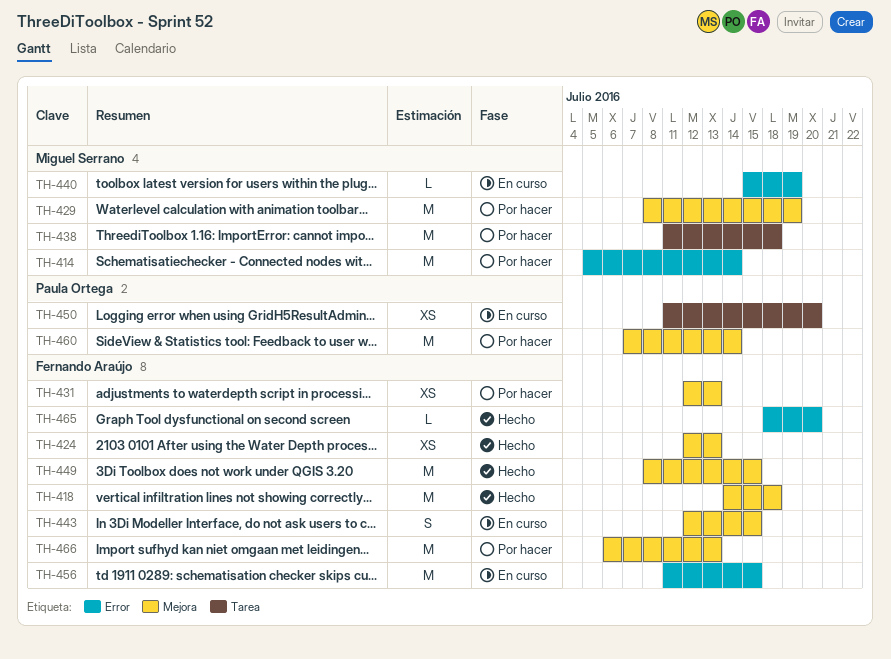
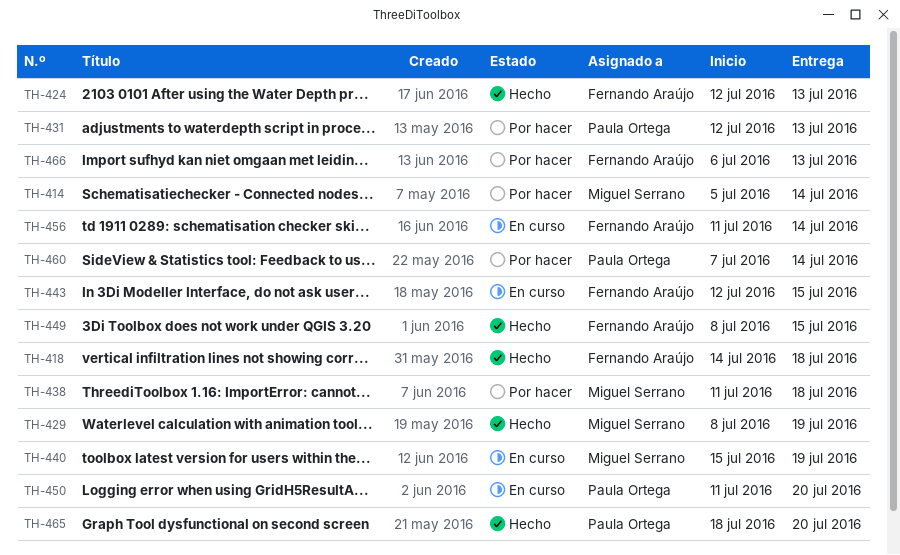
TH-429, status: Por hacer -> Hecho
TH-431, owner: Fernando Araújo -> Paula Ortega
TH-456, due: Jul 15 -> Jul 14
TH-465, owner: Fernando Araújo -> Paula Ortega

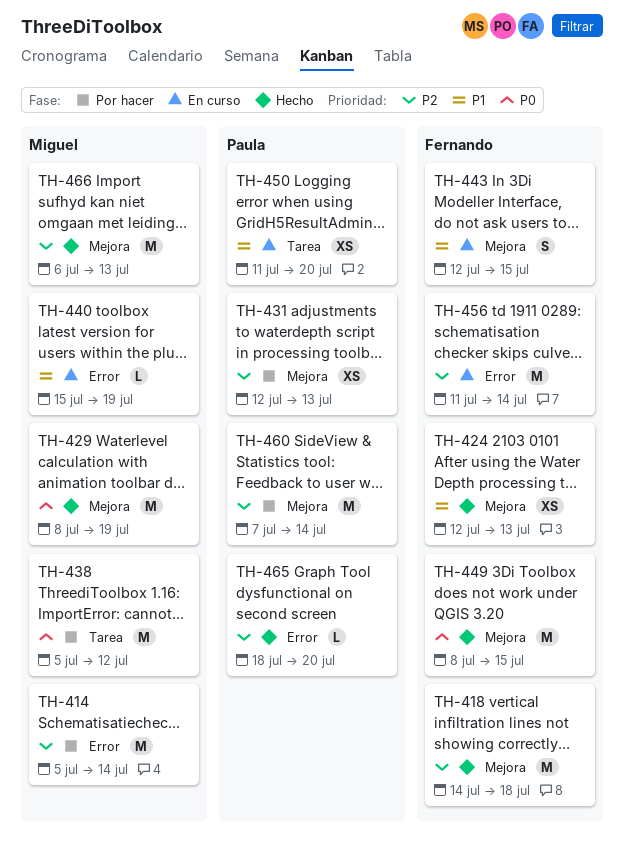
TH-438, start: Jul 11 -> Jul 5
TH-438, due: Jul 18 -> Jul 12
TH-466, status: Por hacer -> Hecho
TH-466, owner: Fernando Araújo -> Miguel Serrano

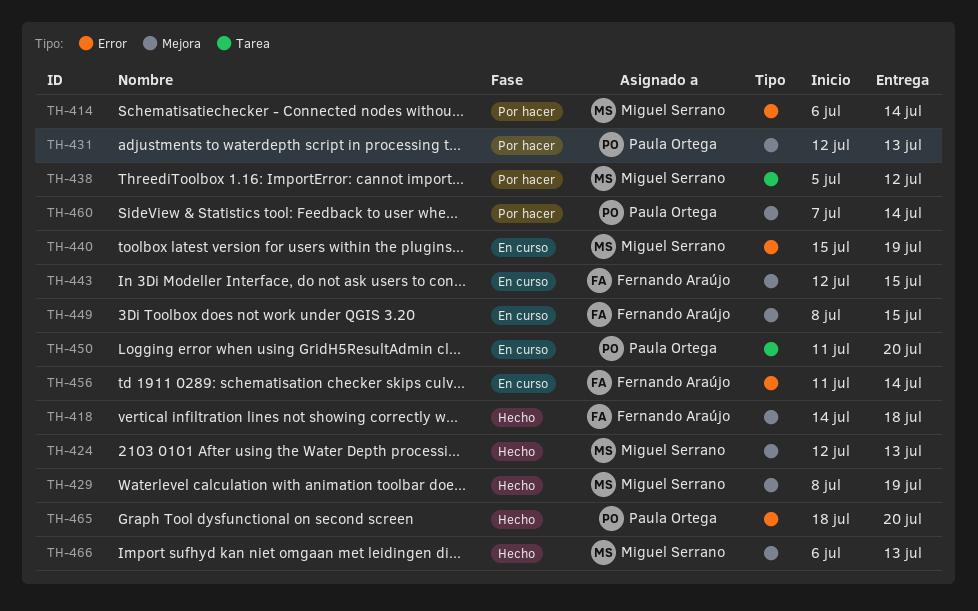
TH-414, start: Jul 5 -> Jul 6
TH-424, owner: Fernando Araújo -> Miguel Serrano
TH-449, status: Hecho -> En curso

